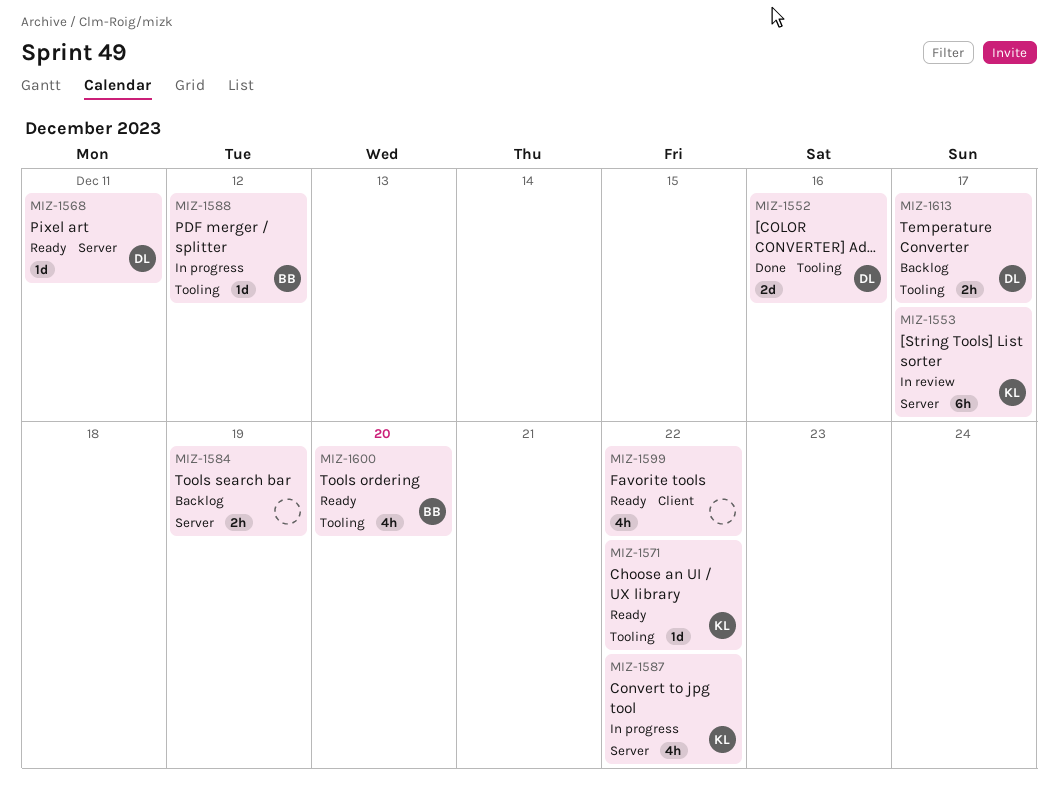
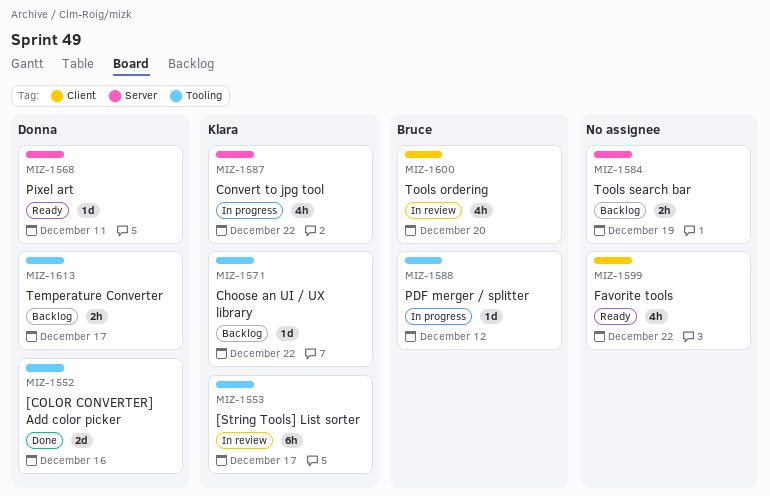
MIZ-1553, label: Server -> Tooling
MIZ-1571, status: Ready -> Backlog
MIZ-1600, status: Ready -> In review
MIZ-1600, label: Tooling -> Client

